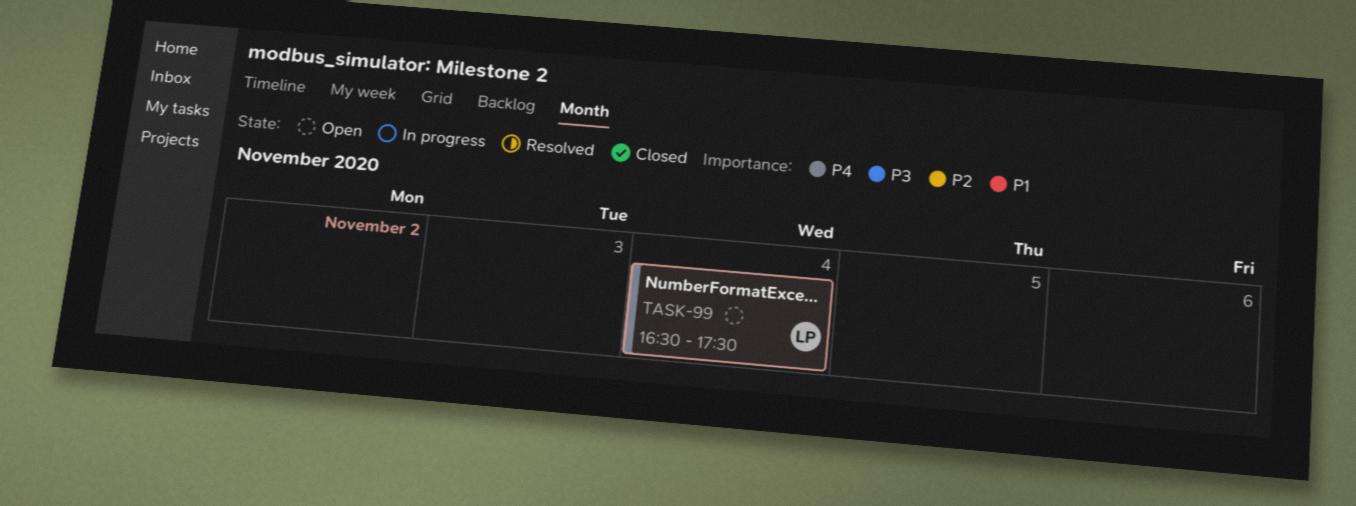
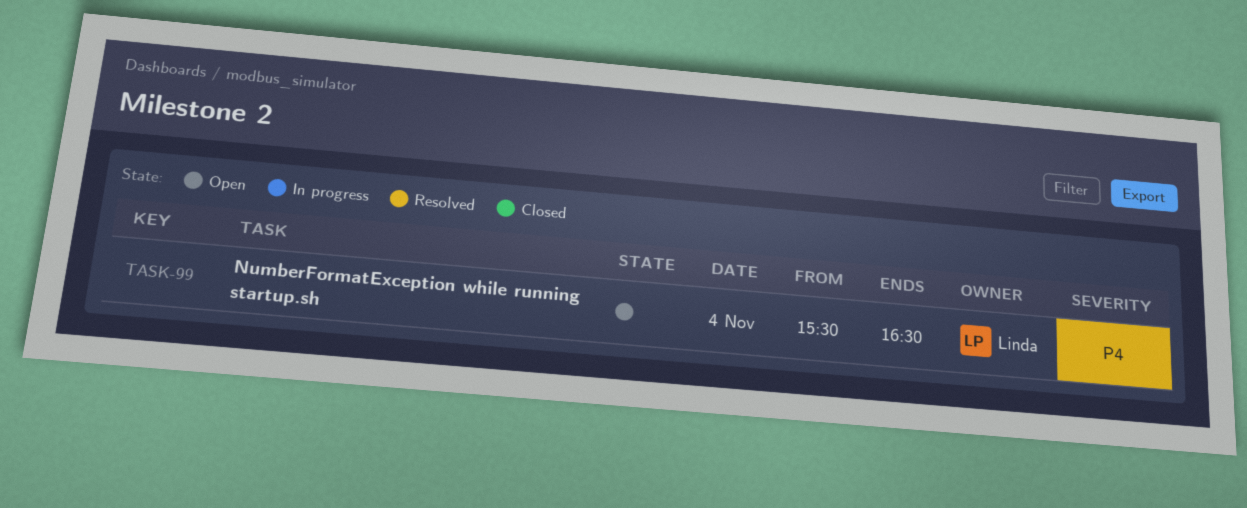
TASK-99, begins: 16:30 -> 15:30
TASK-99, ends: 17:30 -> 16:30

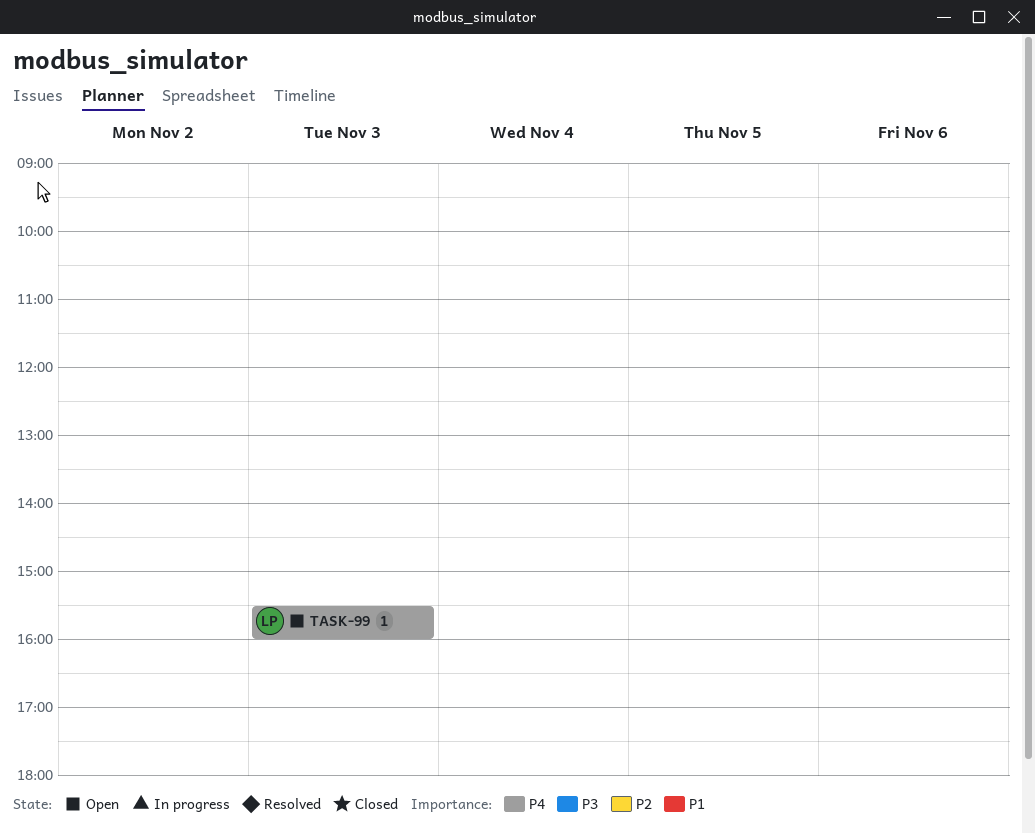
TASK-99, day: Nov 4 -> Nov 3
TASK-99, ends: 16:30 -> 16:00

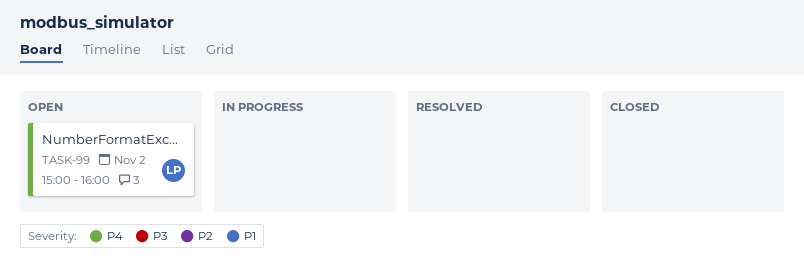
TASK-99, day: Nov 3 -> Nov 2
TASK-99, begins: 15:30 -> 15:00

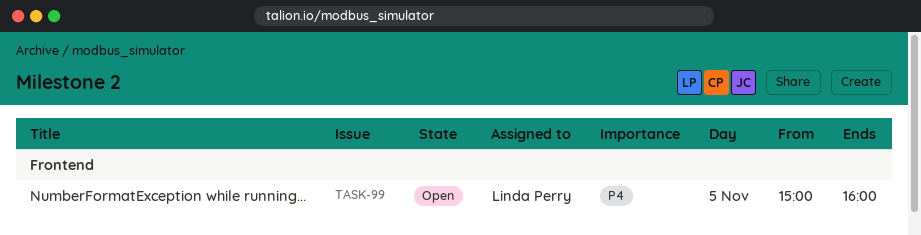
TASK-99, day: Nov 2 -> Nov 5

